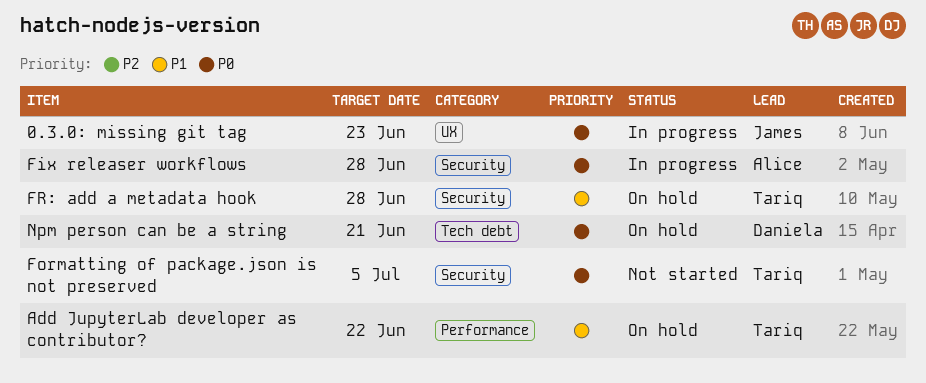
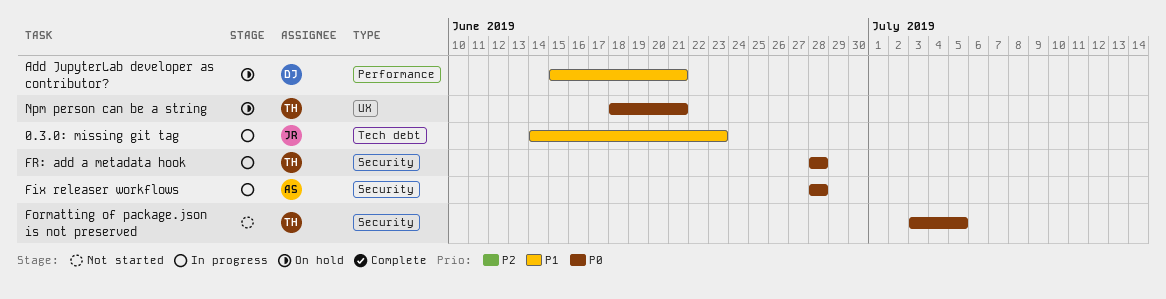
0.3.0: missing git tag, priority: P0 -> P1
0.3.0: missing git tag, label: UX -> Tech debt
Add JupyterLab developer as contributor?, owner: Tariq -> Daniela
Add JupyterLab developer as contributor?, due: Jun 22 -> Jun 21
FR: add a metadata hook, status: On hold -> In progress
FR: add a metadata hook, priority: P1 -> P0
Npm person can be a string, owner: Daniela -> Tariq
Npm person can be a string, label: Tech debt -> UX

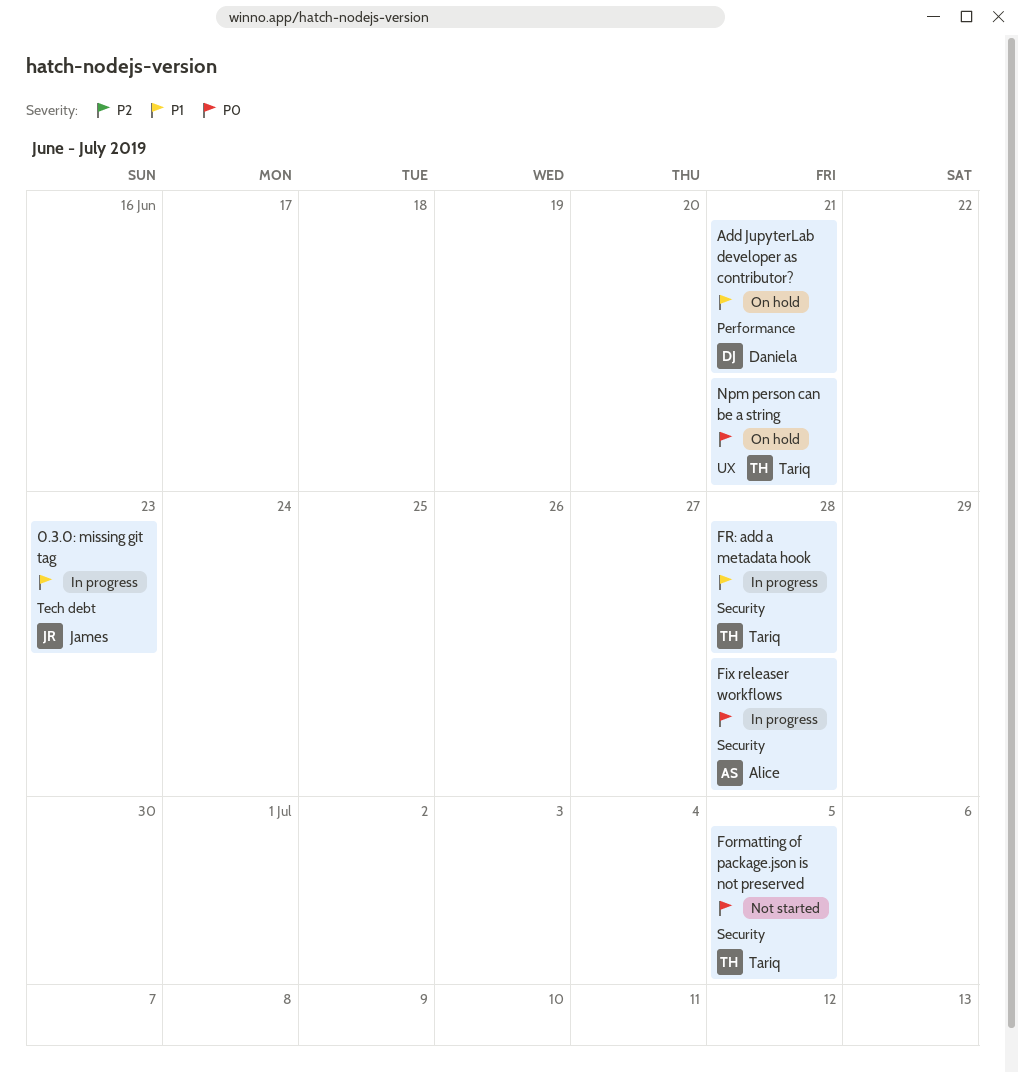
FR: add a metadata hook, priority: P0 -> P1

